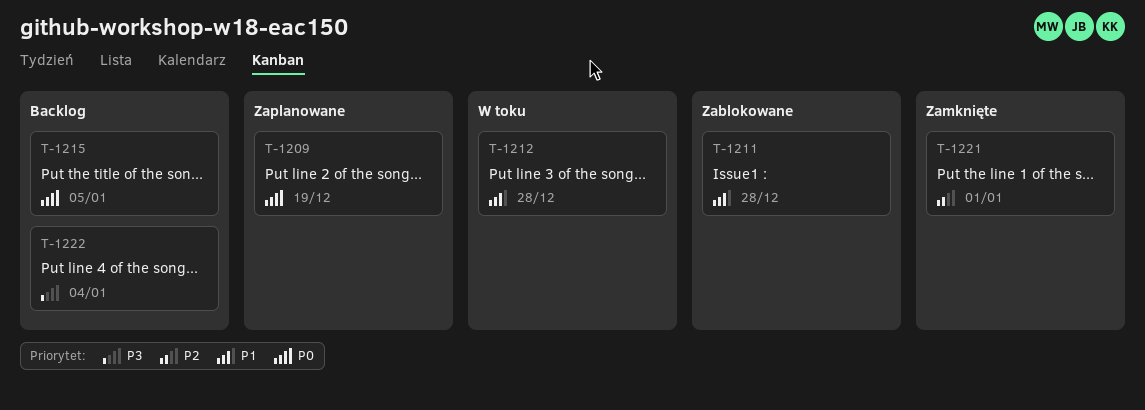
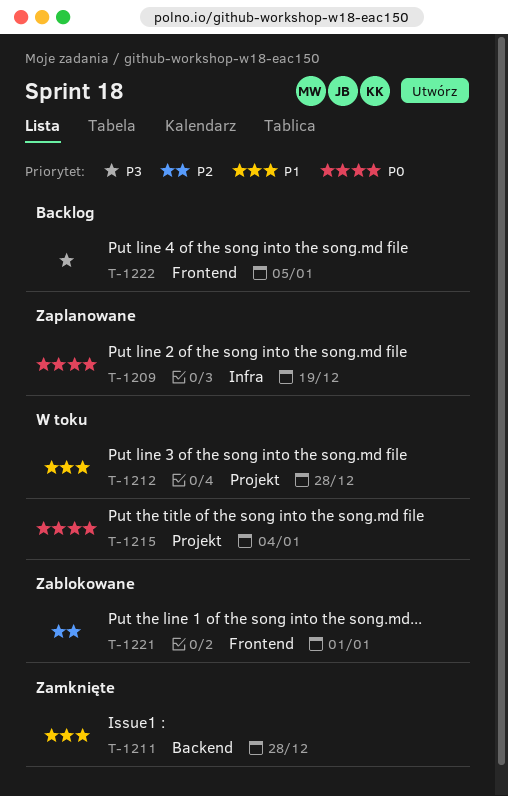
T-1211, status: Zablokowane -> Zamknięte
T-1215, status: Backlog -> W toku
T-1215, due: Jan 5 -> Jan 4
T-1221, status: Zamknięte -> Zablokowane
T-1222, due: Jan 4 -> Jan 5

